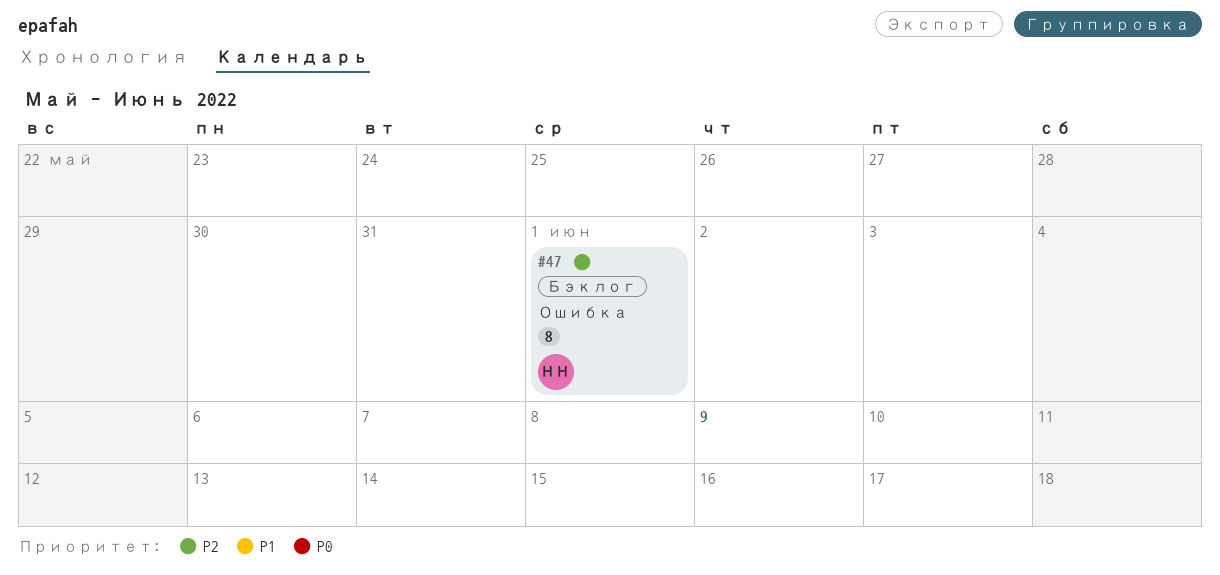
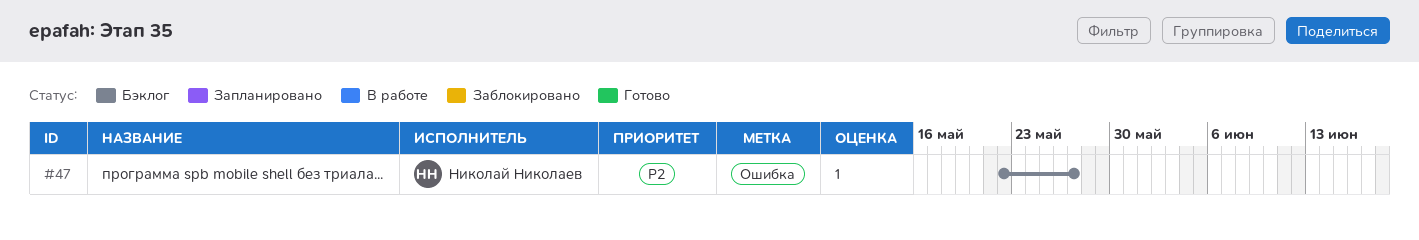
#47, estimate: 8 -> 1
#47, due: Jun 1 -> May 27

